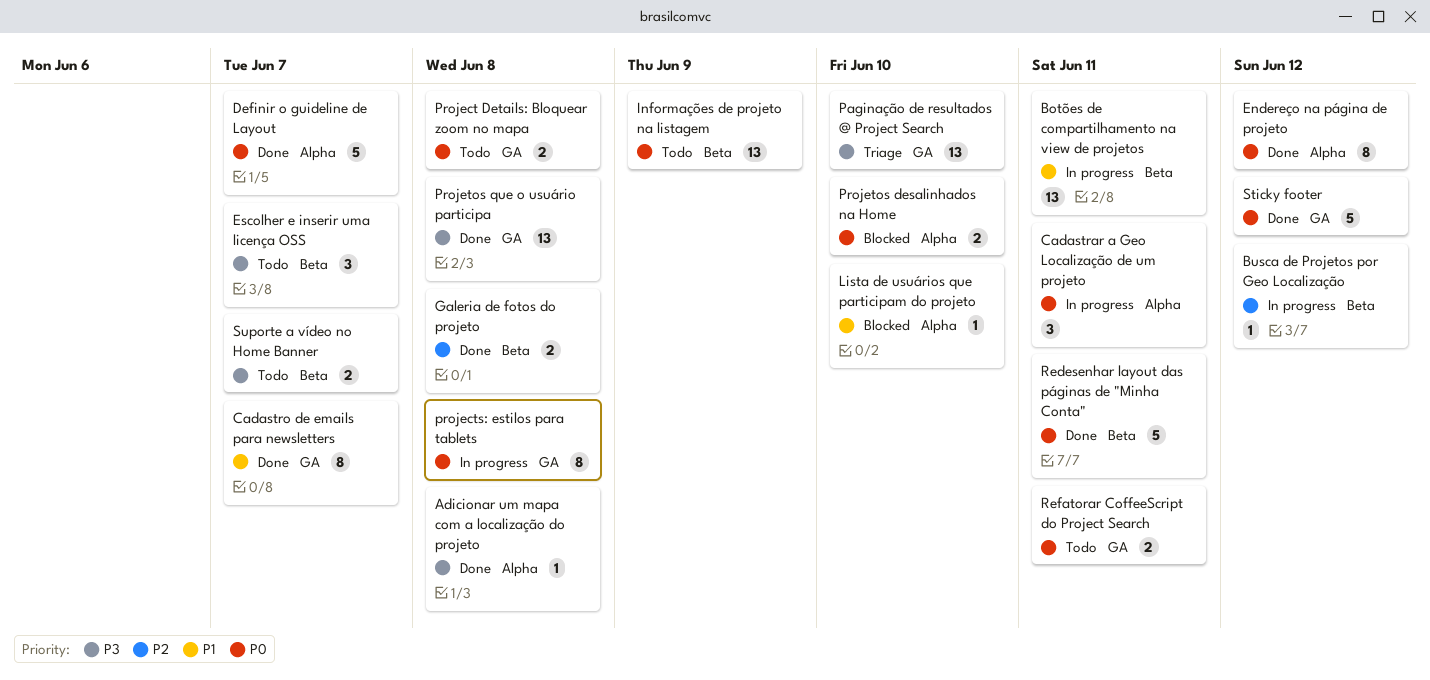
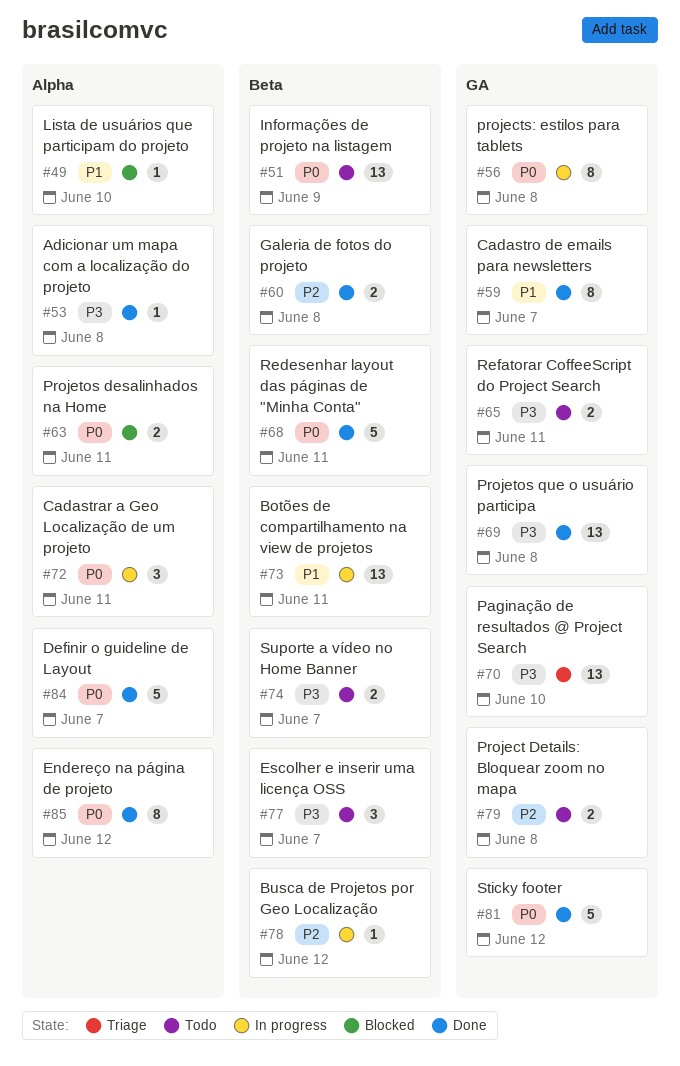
Project Details: Bloquear zoom no mapa, priority: P0 -> P2
Projetos desalinhados na Home, due: Jun 10 -> Jun 11
Refatorar CoffeeScript do Project Search, priority: P0 -> P3

